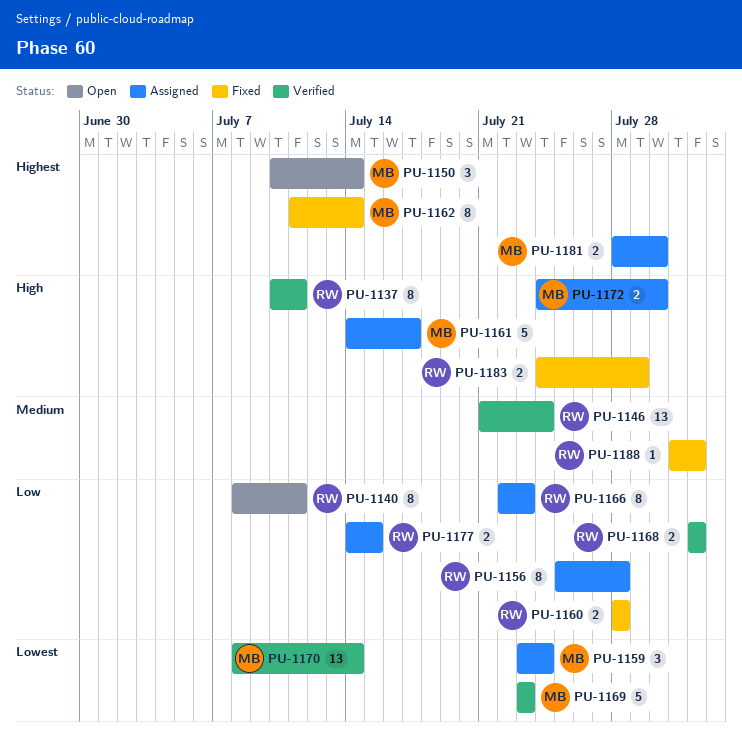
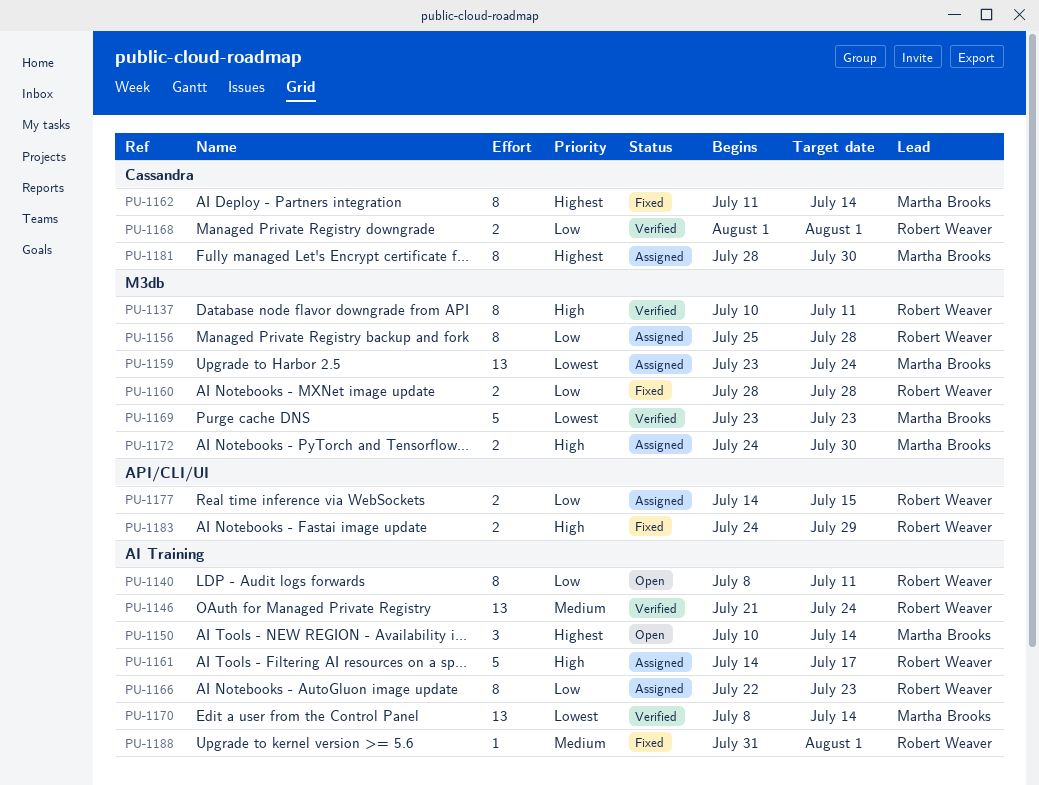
PU-1159, estimate: 3 -> 13
PU-1161, owner: Martha Brooks -> Robert Weaver
PU-1181, estimate: 2 -> 8

